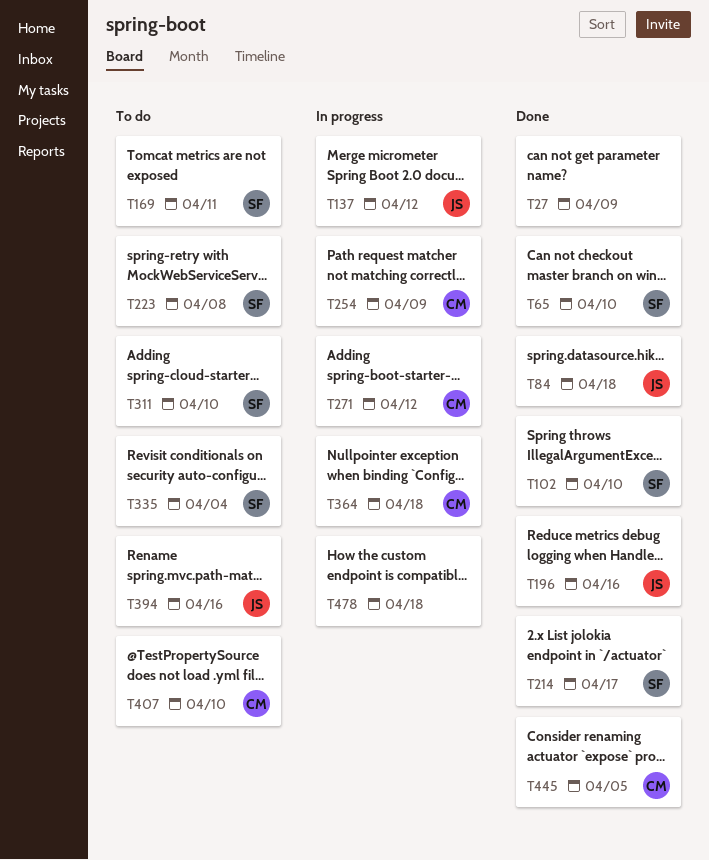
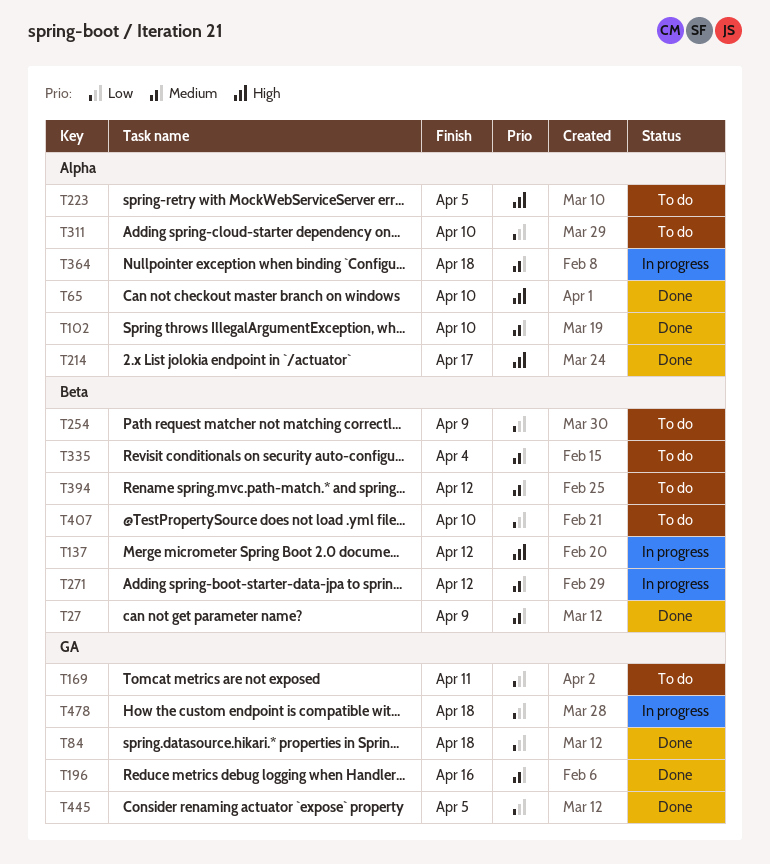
T223, due: Apr 8 -> Apr 5
T254, status: In progress -> To do
T394, due: Apr 16 -> Apr 12

